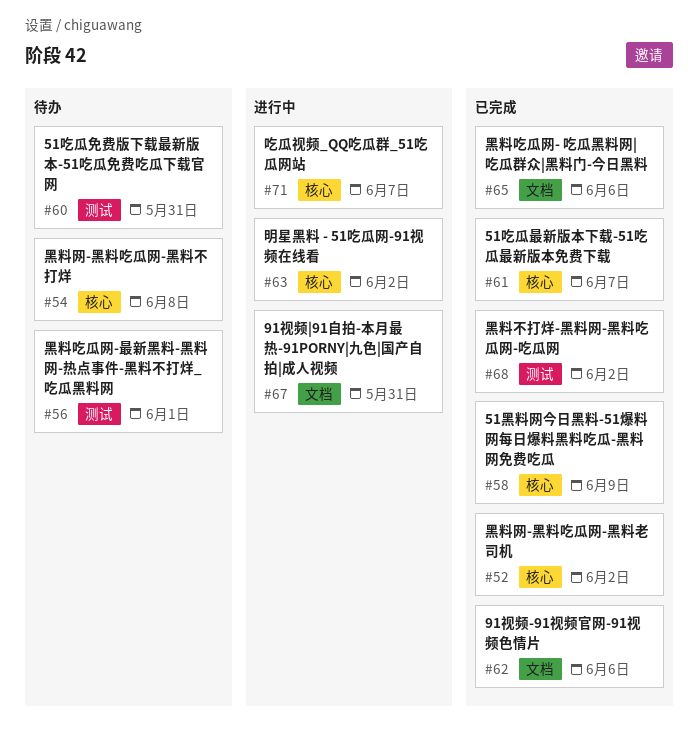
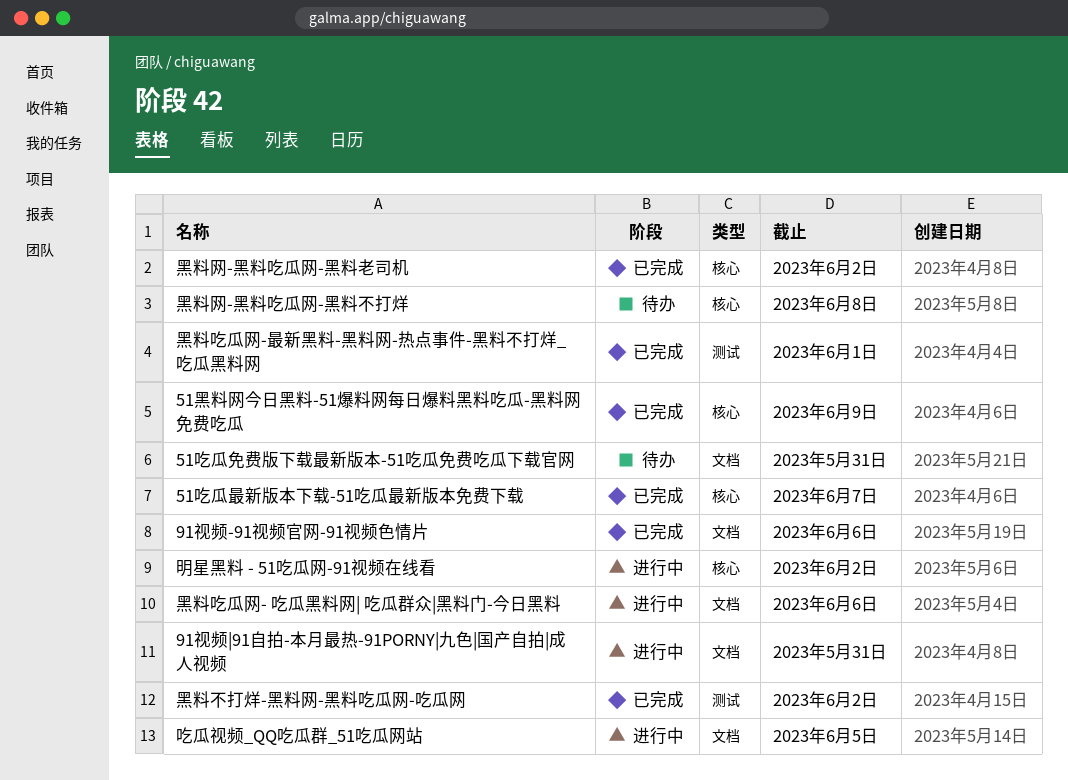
51吃瓜免费版下载最新版本-51吃瓜免费吃瓜下载官网, label: 测试 -> 文档
吃瓜视频_QQ吃瓜群_51吃瓜网站, label: 核心 -> 文档
吃瓜视频_QQ吃瓜群_51吃瓜网站, due: Jun 7 -> Jun 5
黑料吃瓜网- 吃瓜黑料网| 吃瓜群众|黑料门-今日黑料, status: 已完成 -> 进行中
黑料吃瓜网-最新黑料-黑料网-热点事件-黑料不打烊_吃瓜黑料网, status: 待办 -> 已完成

